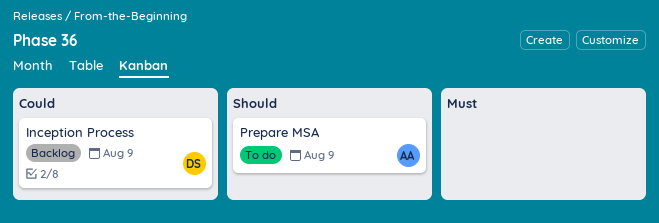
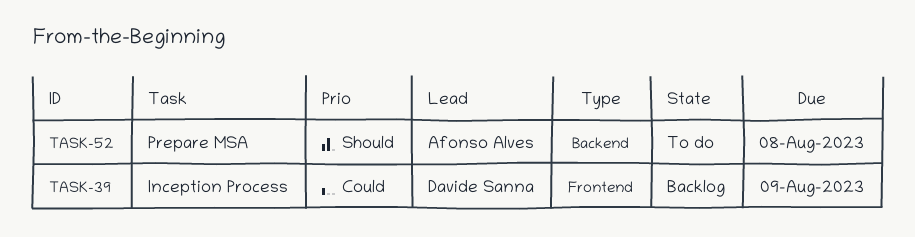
Prepare MSA, due: Aug 9 -> Aug 8

